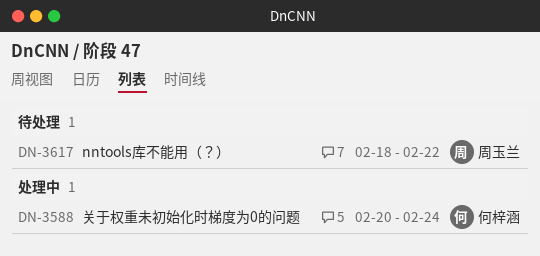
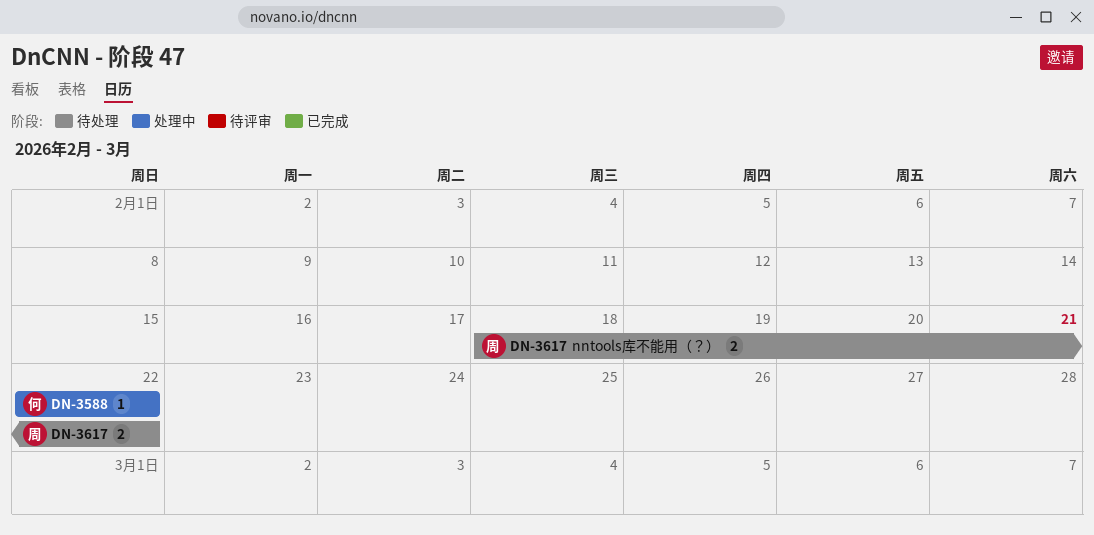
DN-3588, start: Feb 20 -> Feb 22
DN-3588, due: Feb 24 -> Feb 22

